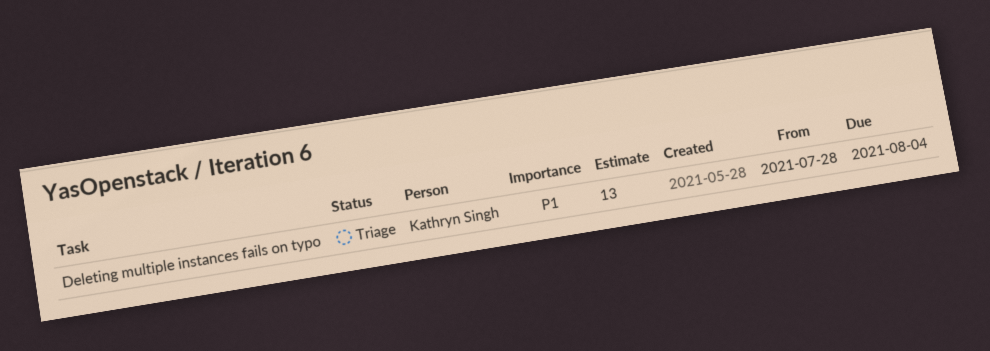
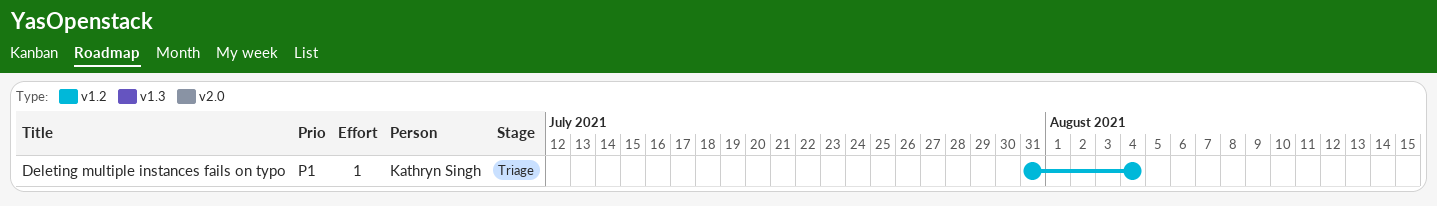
Deleting multiple instances fails on typo, estimate: 13 -> 1
Deleting multiple instances fails on typo, start: Jul 28 -> Jul 31

